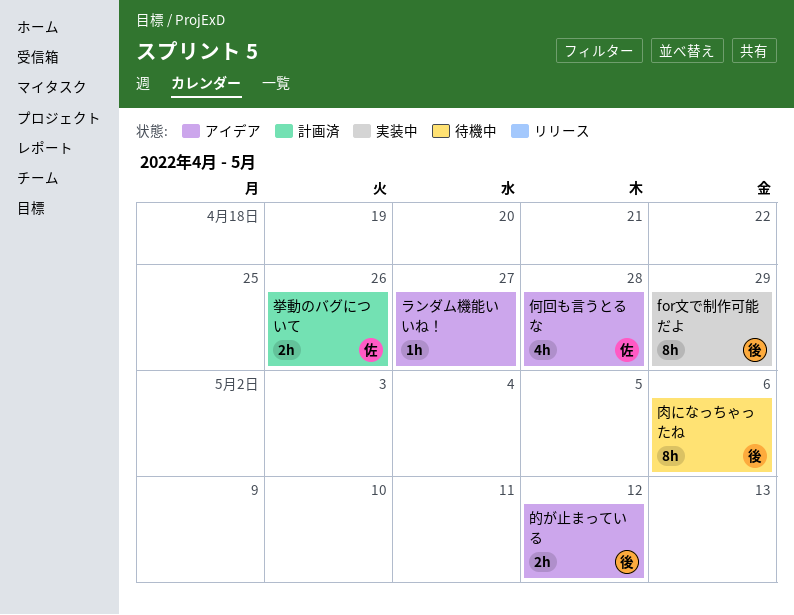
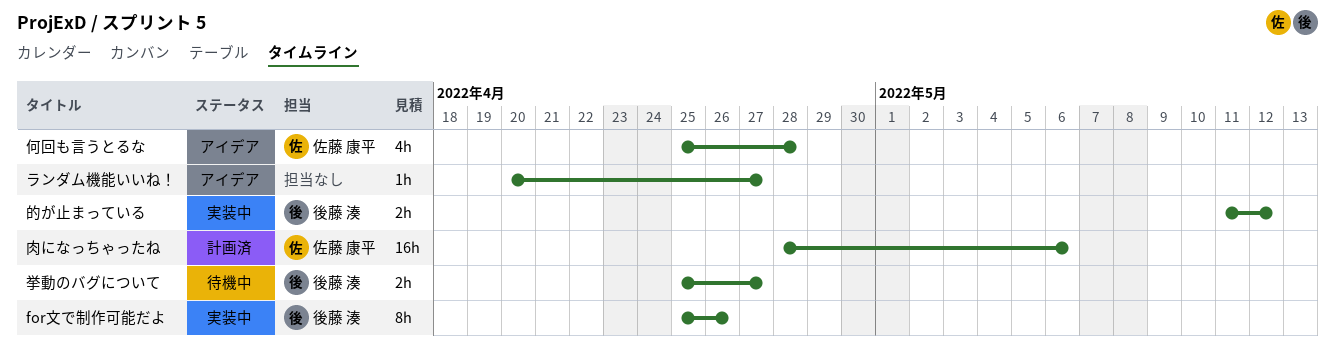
for文で制作可能だよ, due: Apr 29 -> Apr 26
挙動のバグについて, status: 計画済 -> 待機中
挙動のバグについて, owner: 佐藤 康平 -> 後藤 湊
挙動のバグについて, due: Apr 26 -> Apr 27
的が止まっている, status: アイデア -> 実装中
肉になっちゃったね, status: 待機中 -> 計画済
肉になっちゃったね, owner: 後藤 湊 -> 佐藤 康平
肉になっちゃったね, estimate: 8h -> 16h

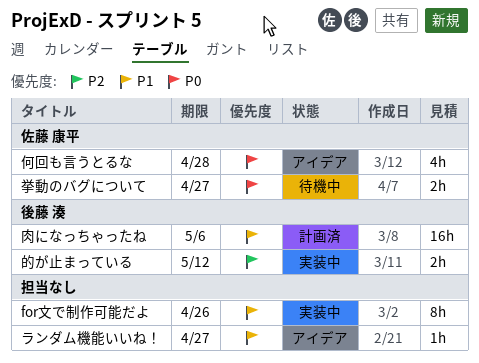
for文で制作可能だよ, owner: 後藤 湊 -> none
挙動のバグについて, owner: 後藤 湊 -> 佐藤 康平
肉になっちゃったね, owner: 佐藤 康平 -> 後藤 湊

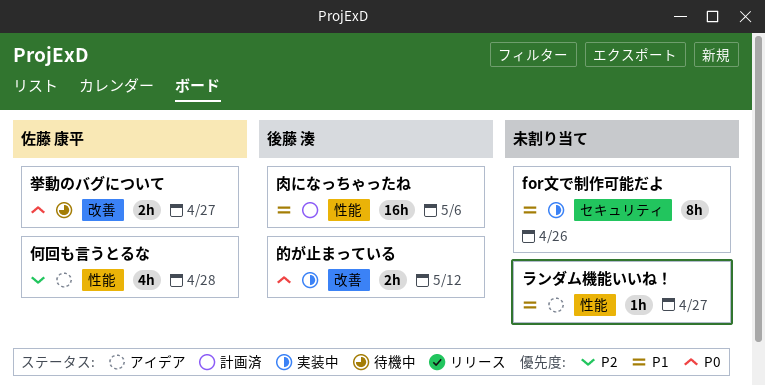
何回も言うとるな, priority: P0 -> P2
的が止まっている, priority: P2 -> P0

